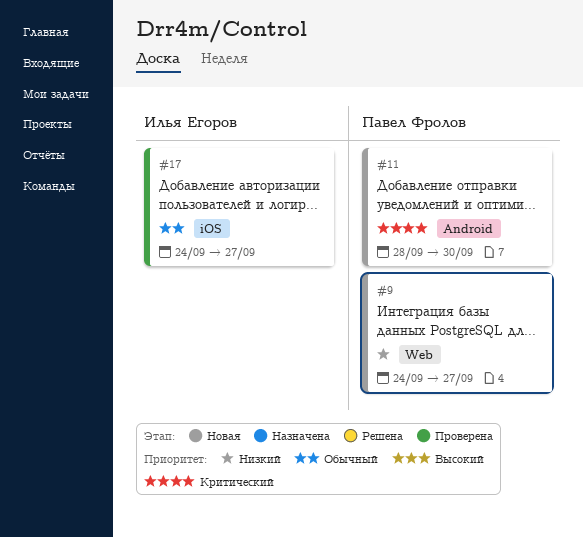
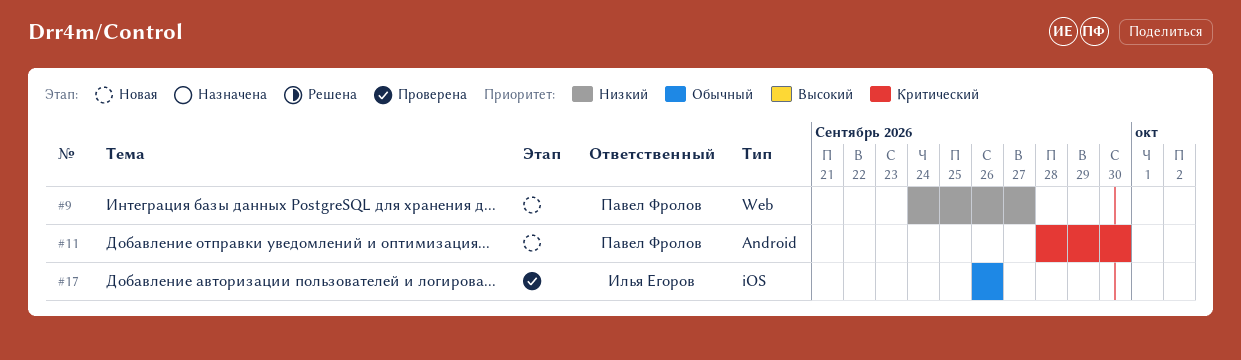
#17, start: Sep 24 -> Sep 26
#17, due: Sep 27 -> Sep 26

